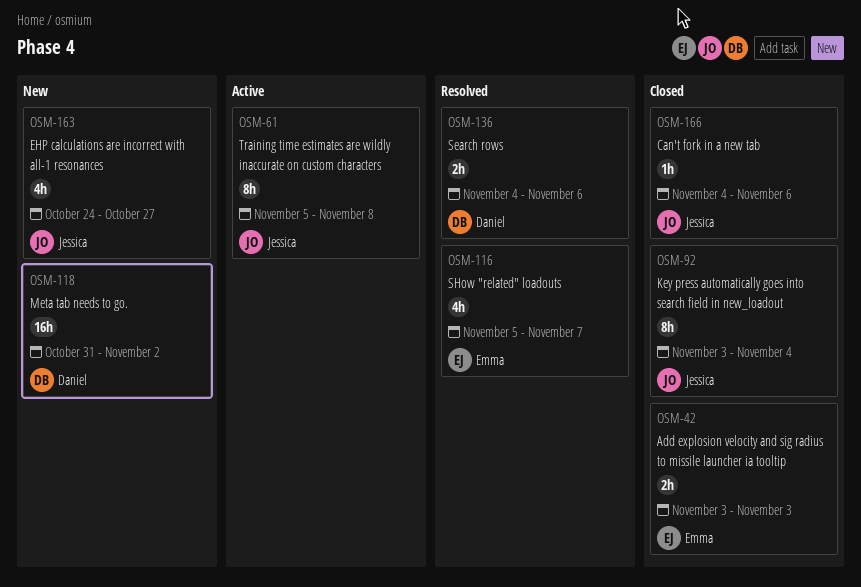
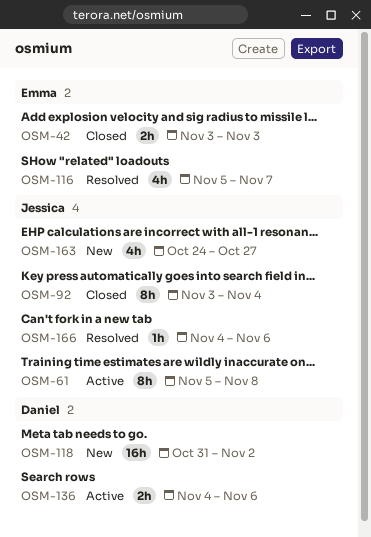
OSM-136, status: Resolved -> Active
OSM-166, status: Closed -> Resolved

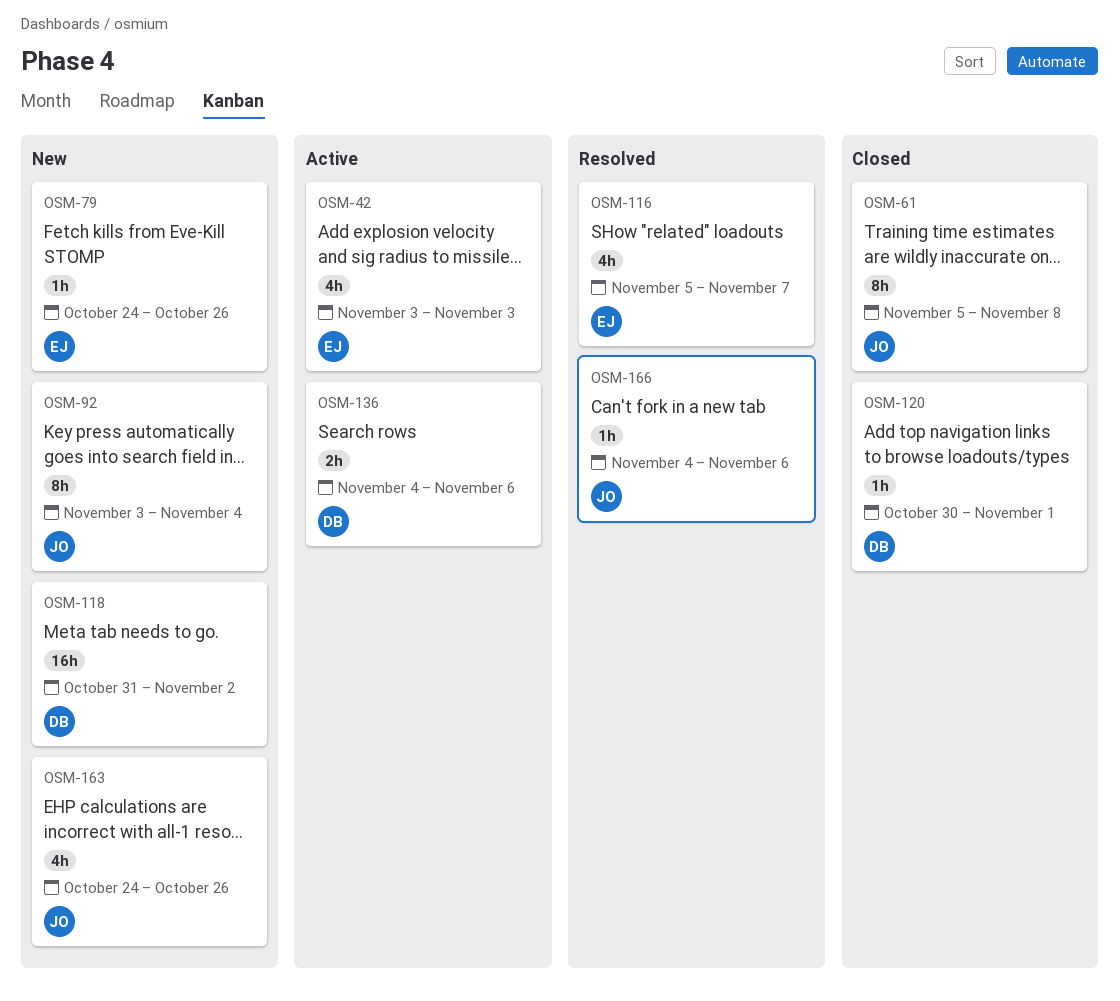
OSM-42, status: Closed -> Active
OSM-42, estimate: 2h -> 4h
OSM-61, status: Active -> Closed
OSM-79: none -> present
OSM-92, status: Closed -> New
OSM-120: none -> present
OSM-163, due: Oct 27 -> Oct 26

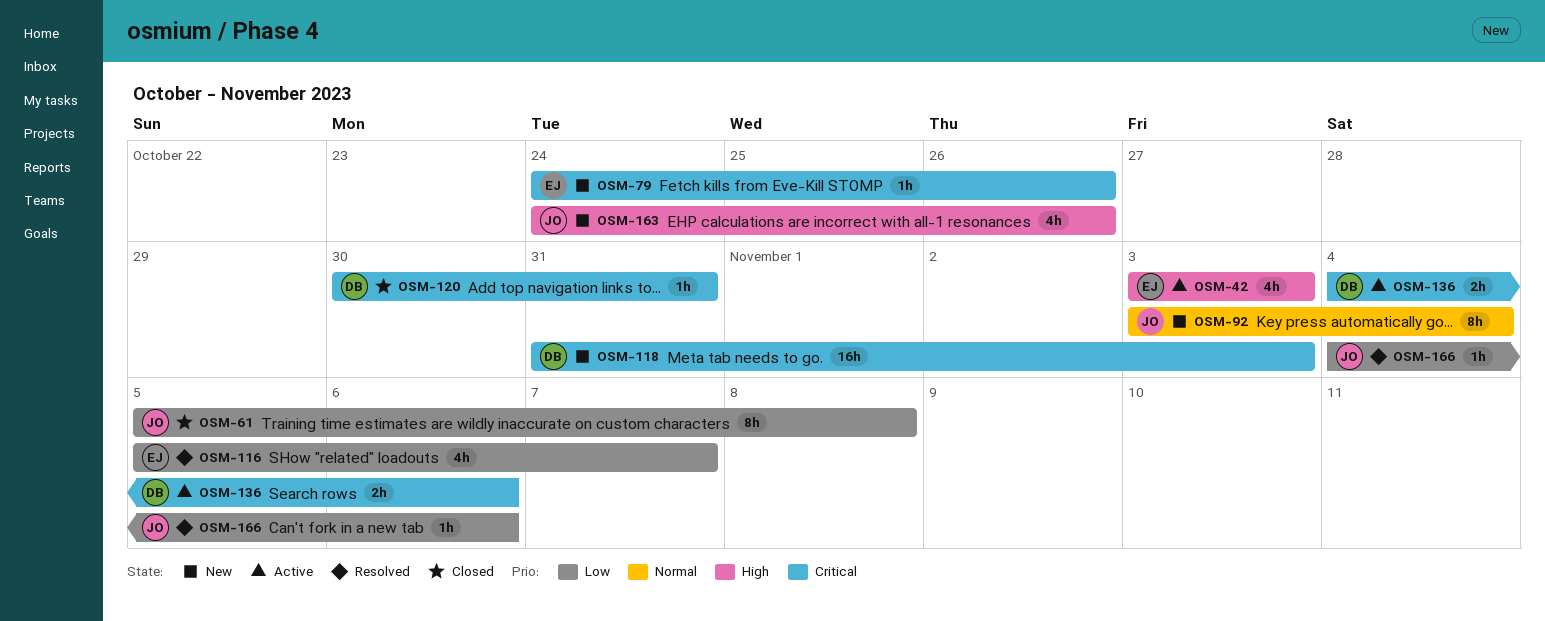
OSM-118, due: Nov 2 -> Nov 3
OSM-120, due: Nov 1 -> Oct 31

